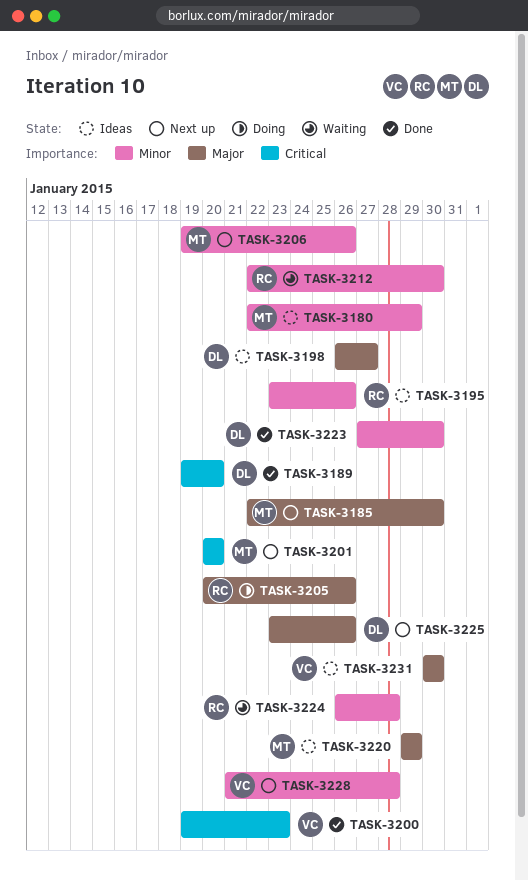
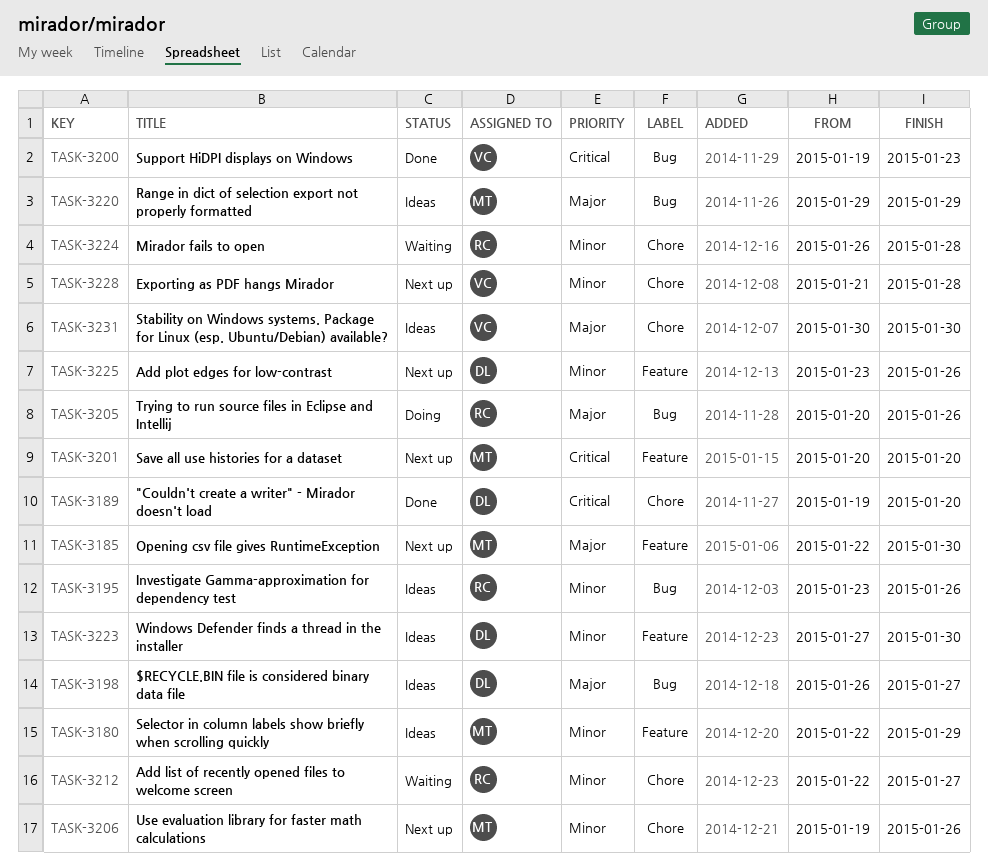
TASK-3212, due: Jan 30 -> Jan 27
TASK-3223, status: Done -> Ideas
TASK-3225, priority: Major -> Minor

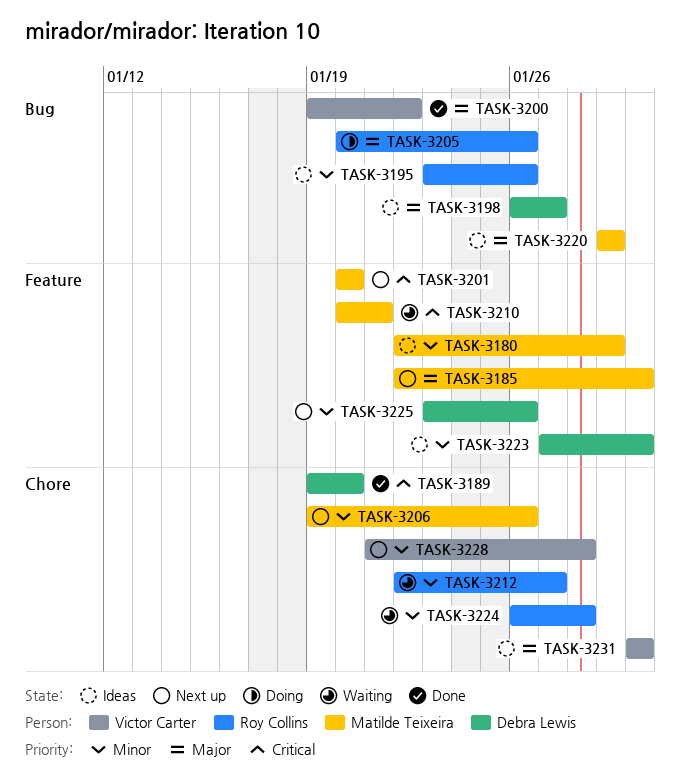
TASK-3200, priority: Critical -> Major
TASK-3200, due: Jan 23 -> Jan 22
TASK-3210: none -> present

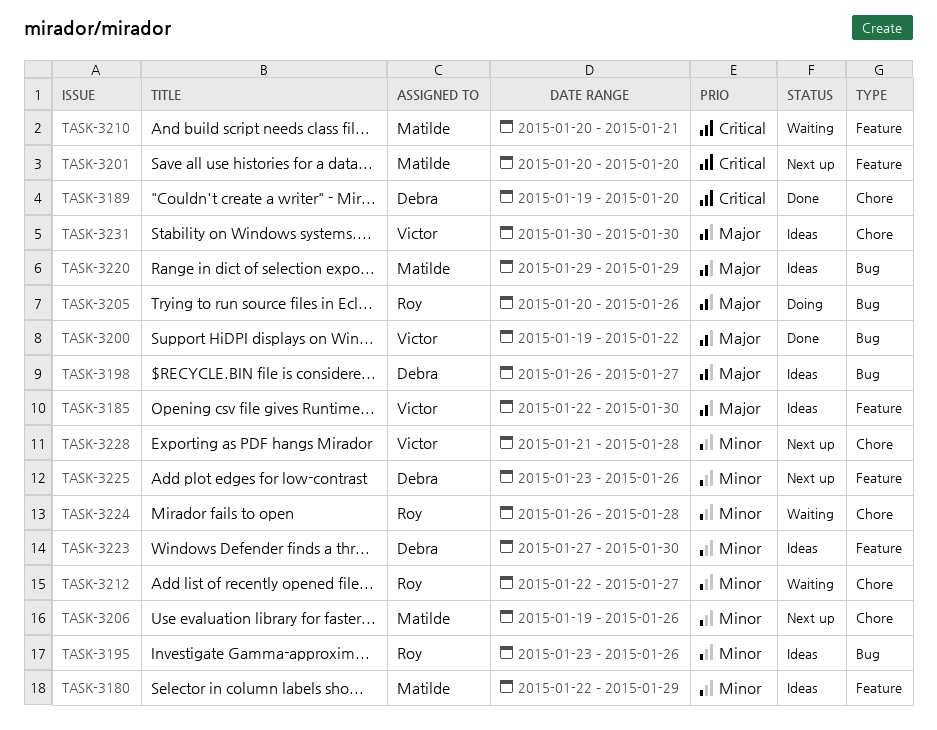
TASK-3185, status: Next up -> Ideas
TASK-3185, owner: Matilde Teixeira -> Victor Carter

